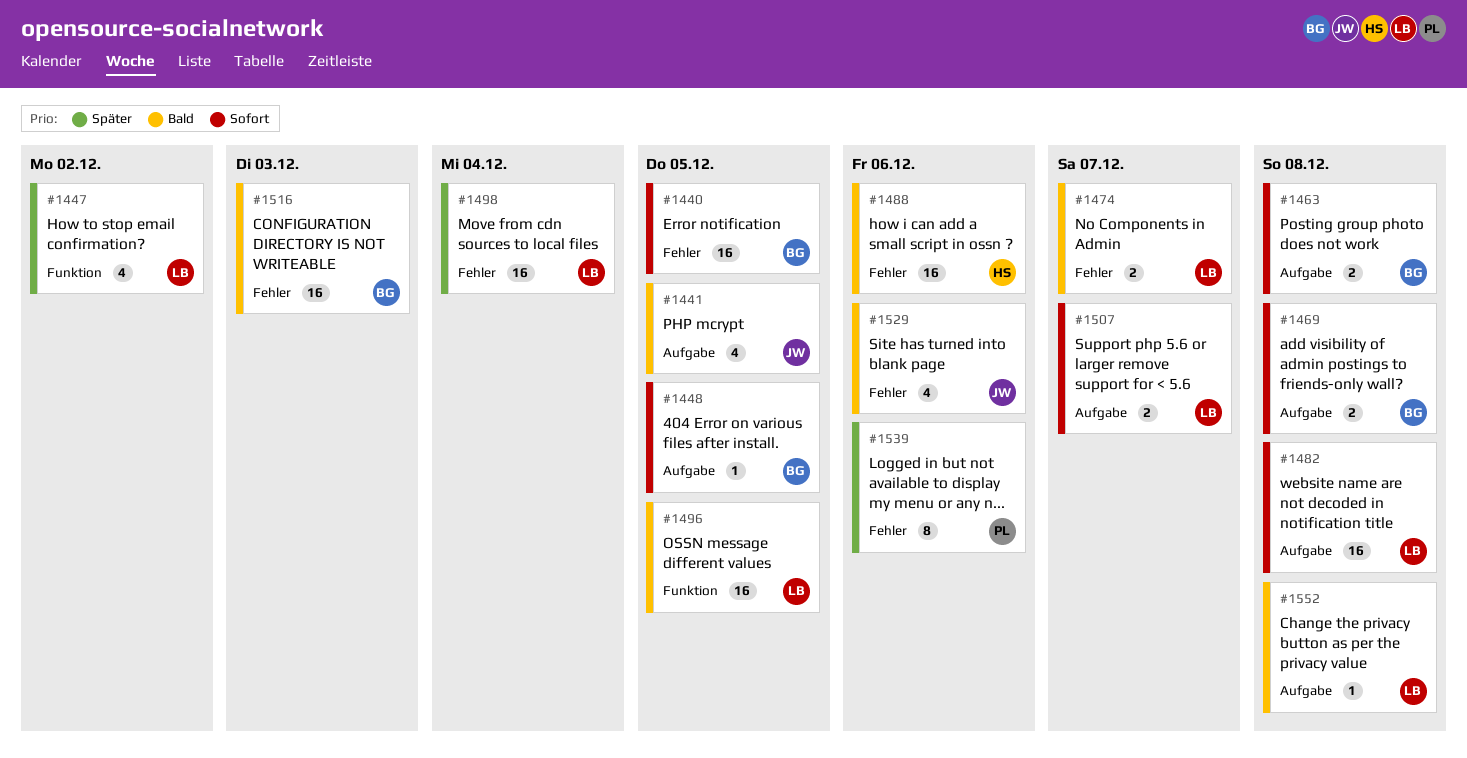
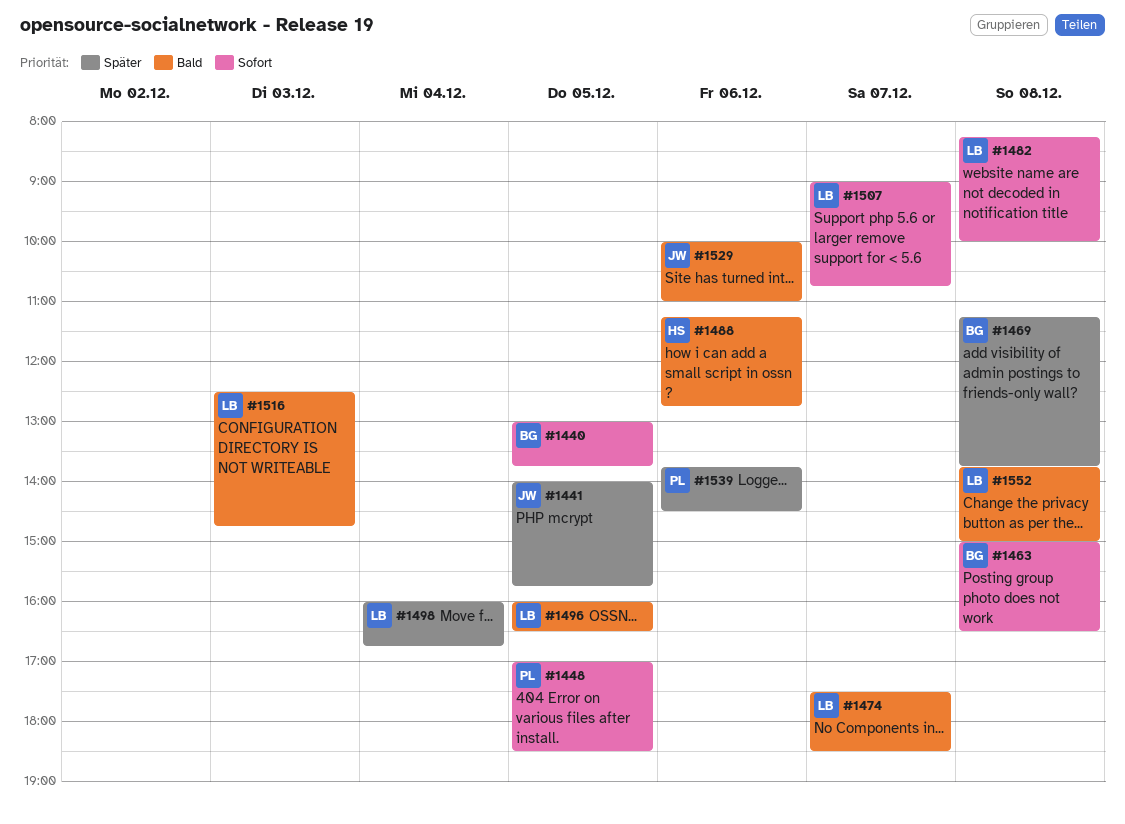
#1441, priority: Bald -> Später
#1447: present -> none
#1448, owner: BG -> PL
#1469, priority: Sofort -> Später
#1516, owner: BG -> LB

